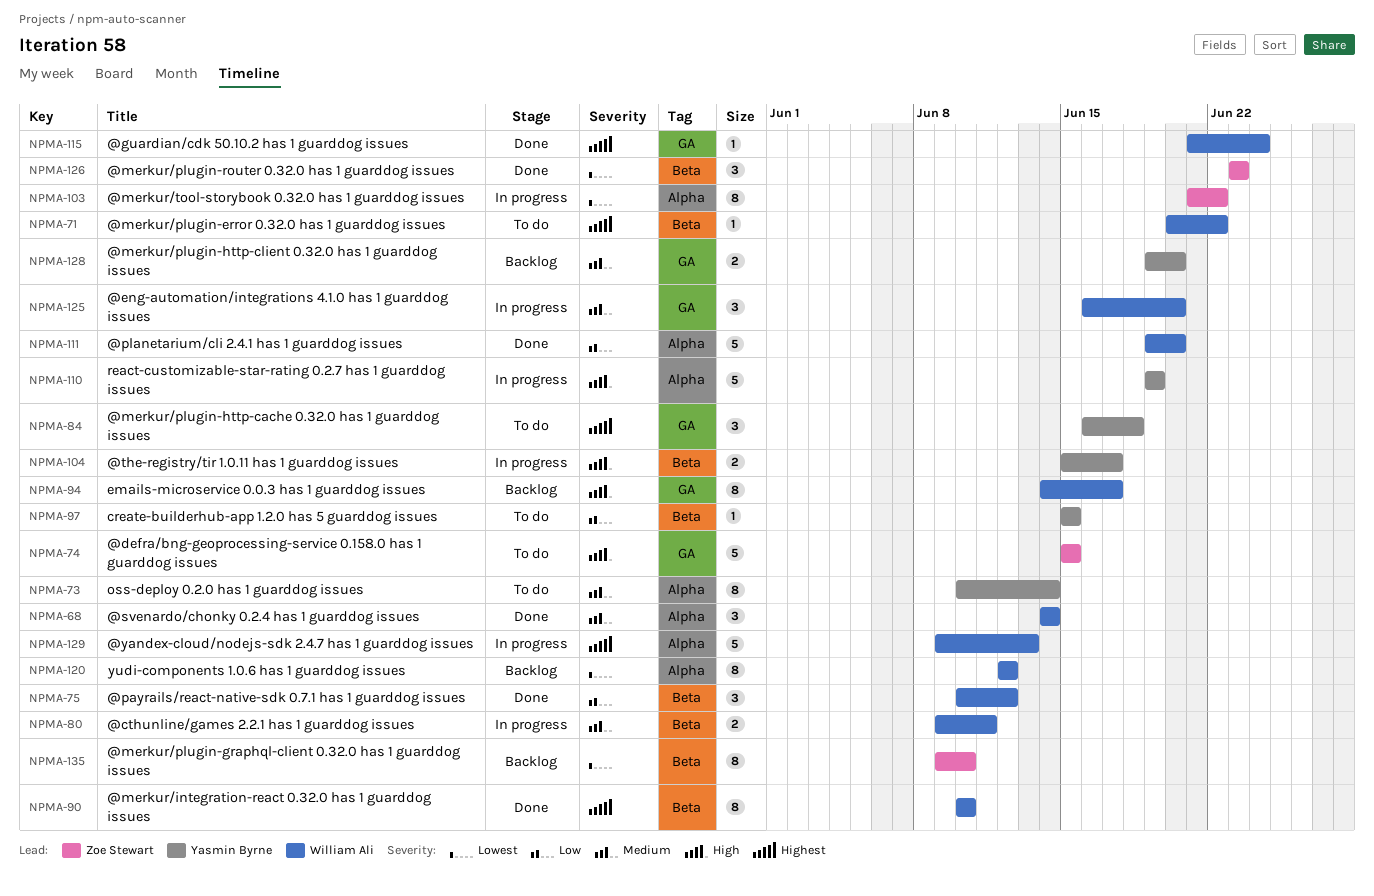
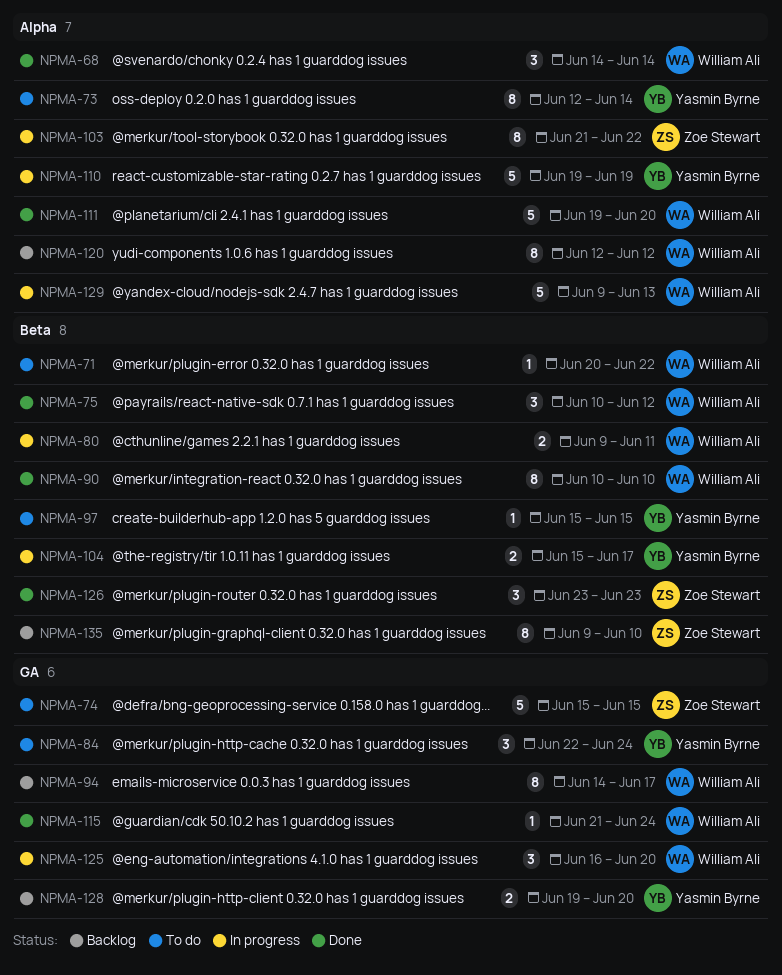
NPMA-73, start: Jun 10 -> Jun 12
NPMA-84, start: Jun 16 -> Jun 22
NPMA-84, due: Jun 18 -> Jun 24

